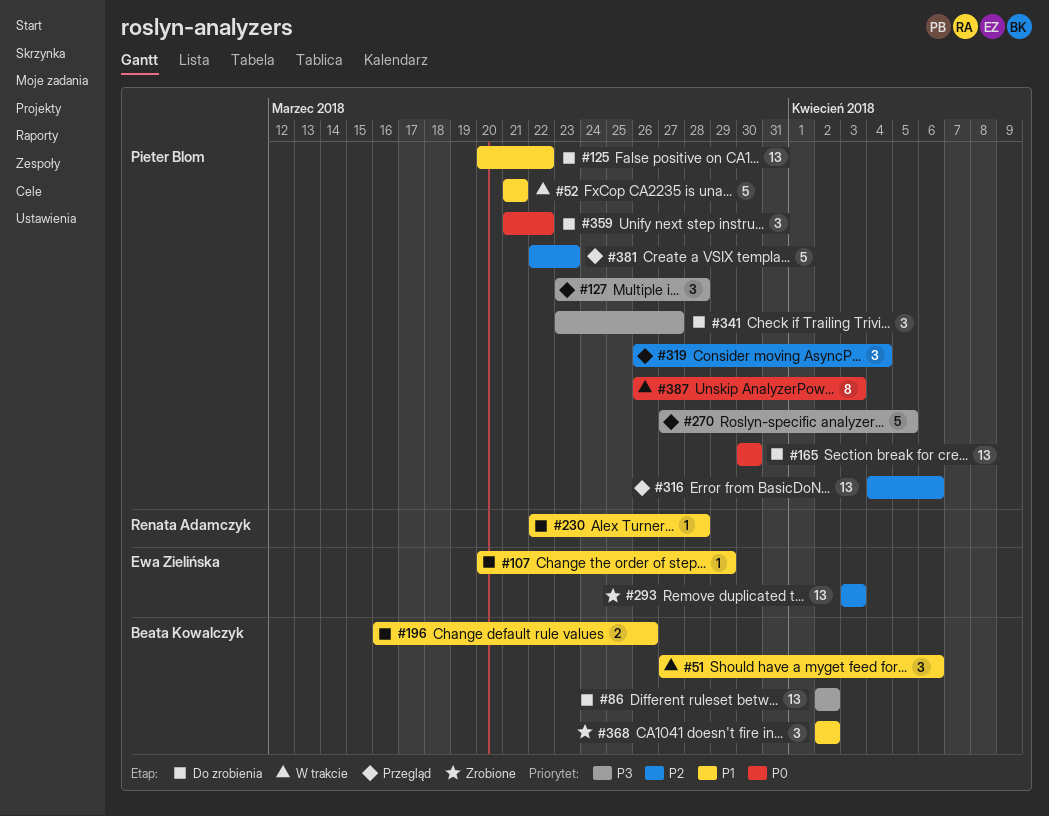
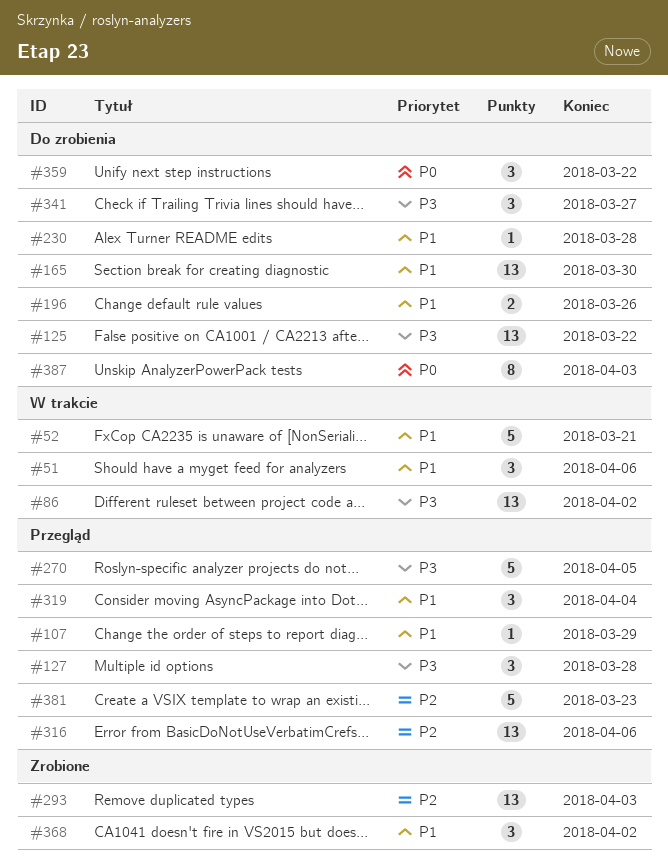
#86, status: Do zrobienia -> W trakcie
#107, status: Do zrobienia -> Przegląd
#125, priority: P1 -> P3
#165, priority: P0 -> P1
#319, priority: P2 -> P1
#387, status: W trakcie -> Do zrobienia

